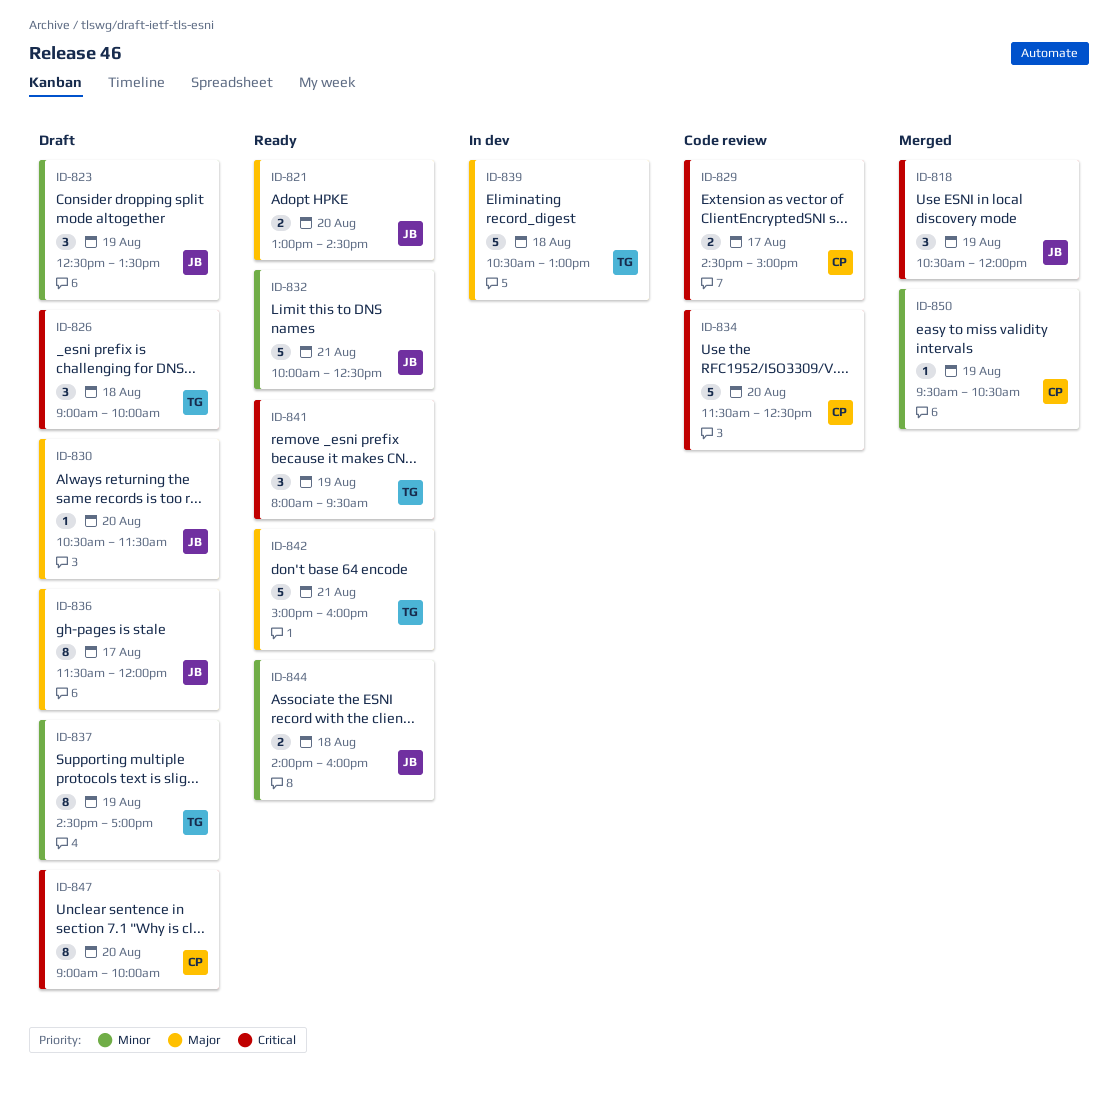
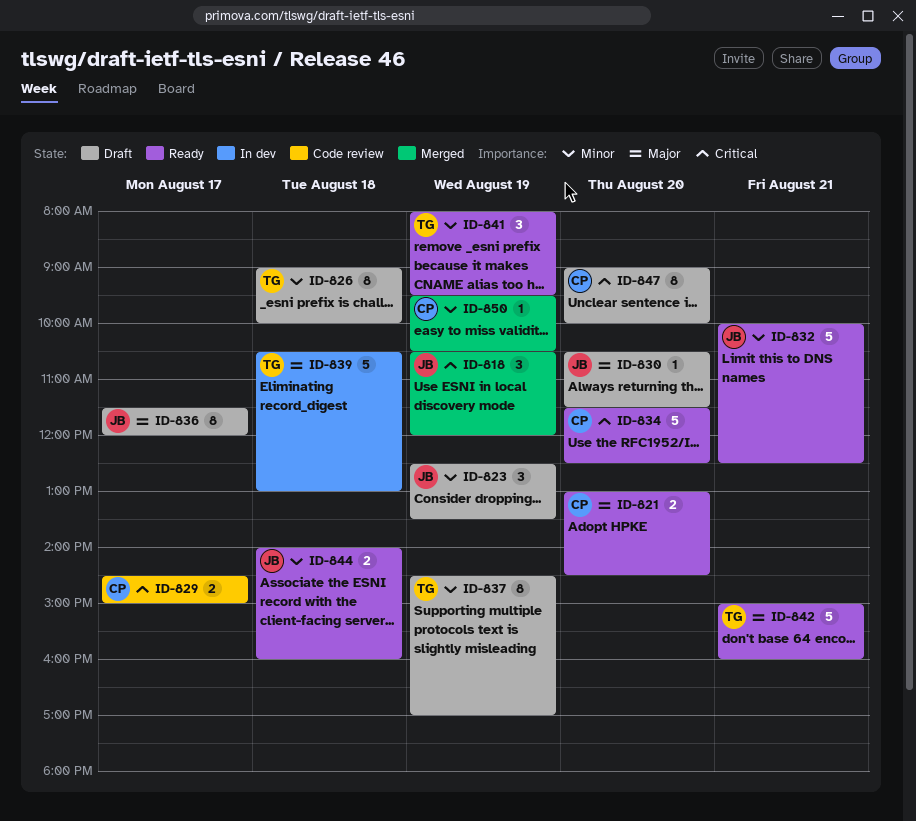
ID-821, owner: JB -> CP
ID-826, priority: Critical -> Minor
ID-826, estimate: 3 -> 8
ID-834, status: Code review -> Ready
ID-841, priority: Critical -> Minor

